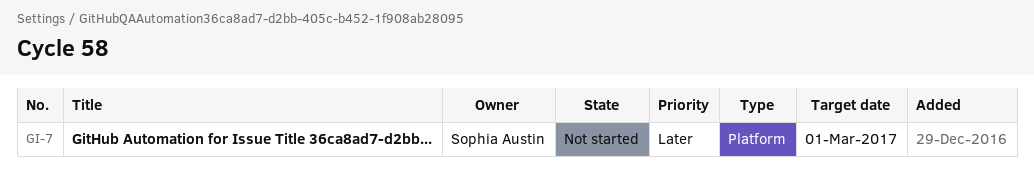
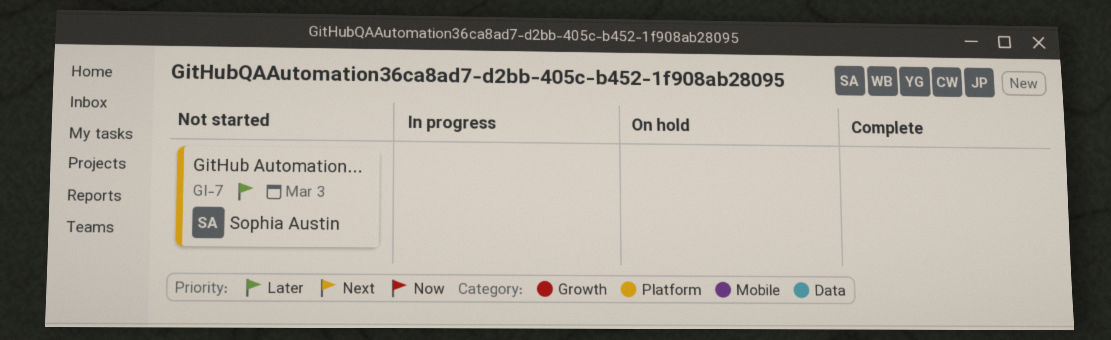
GI-7, due: Mar 1 -> Mar 3

